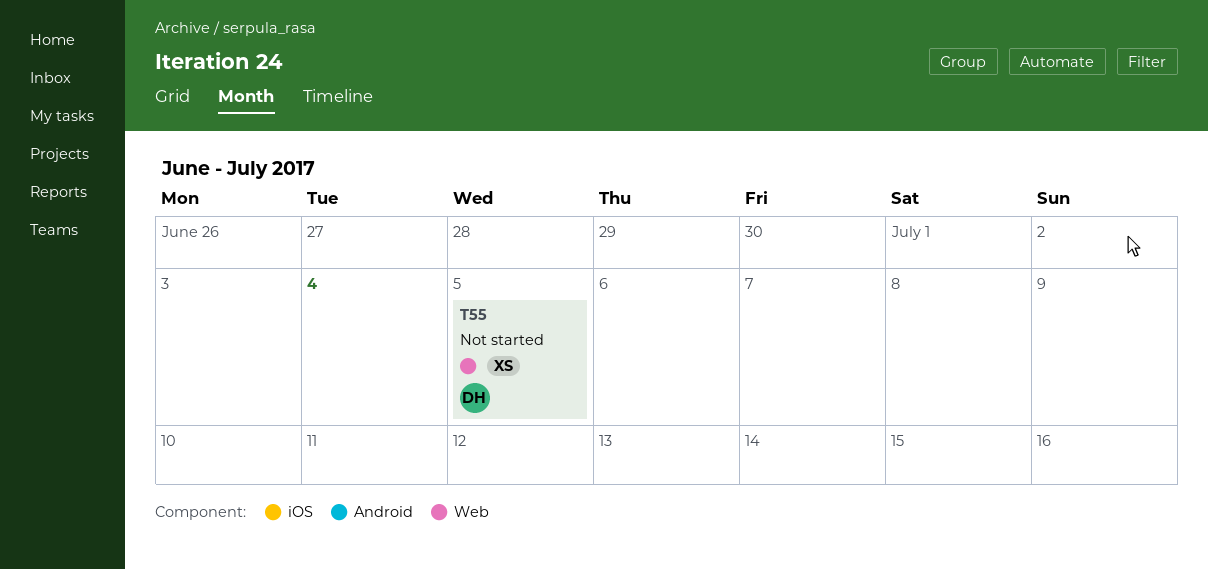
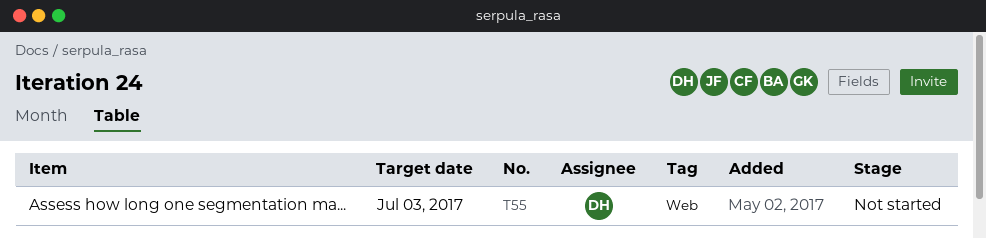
T55, due: Jul 5 -> Jul 3

